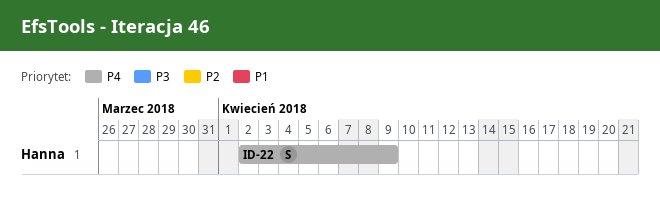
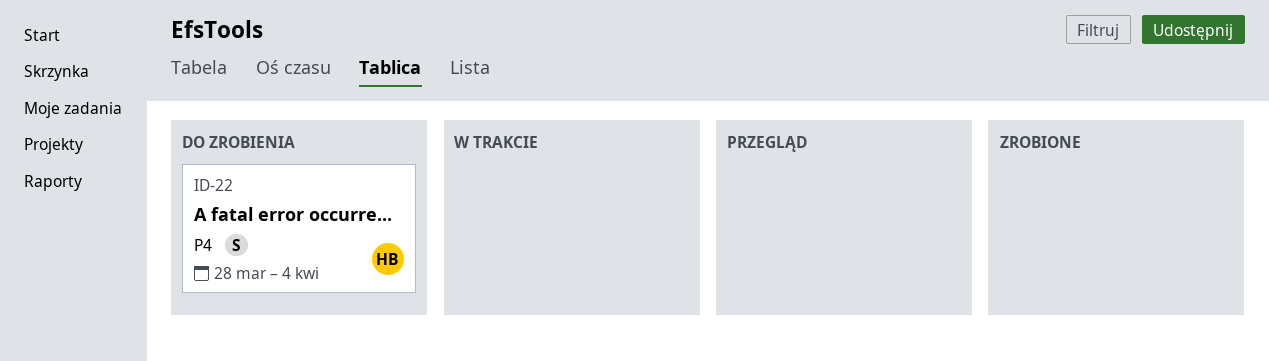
ID-22, start: Apr 2 -> Mar 28
ID-22, due: Apr 9 -> Apr 4

